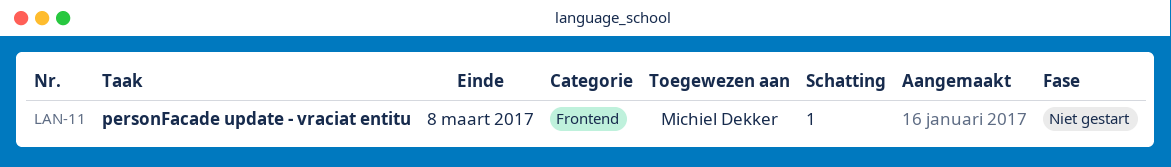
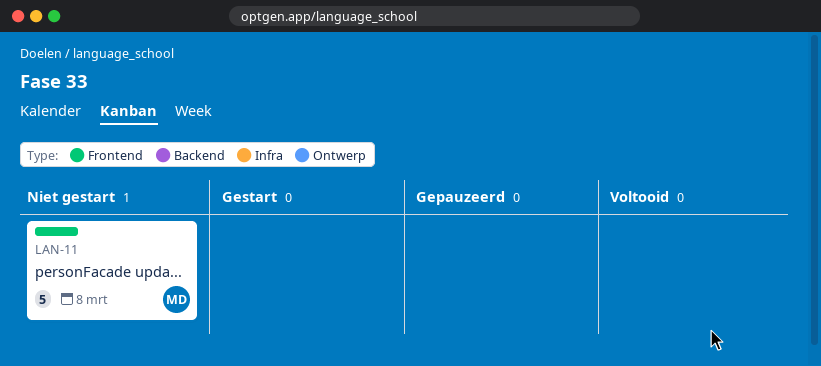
LAN-11, estimate: 1 -> 5

